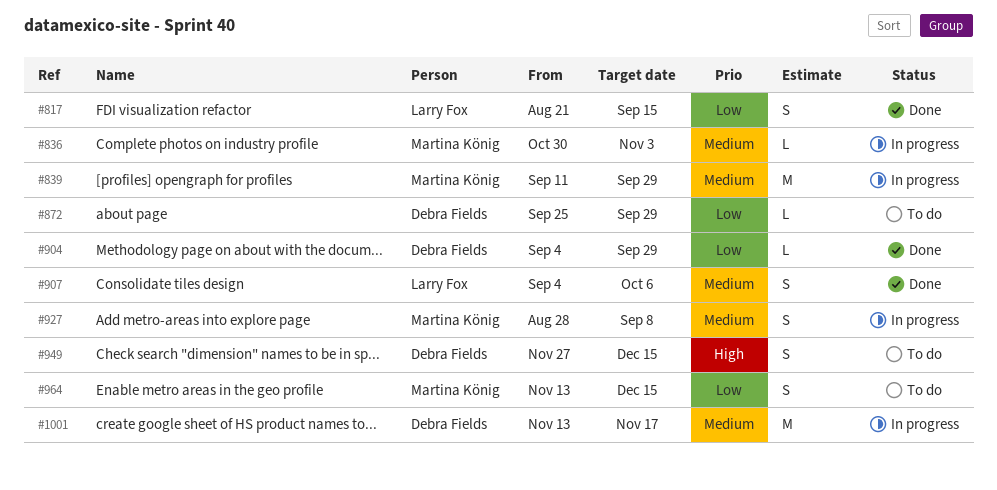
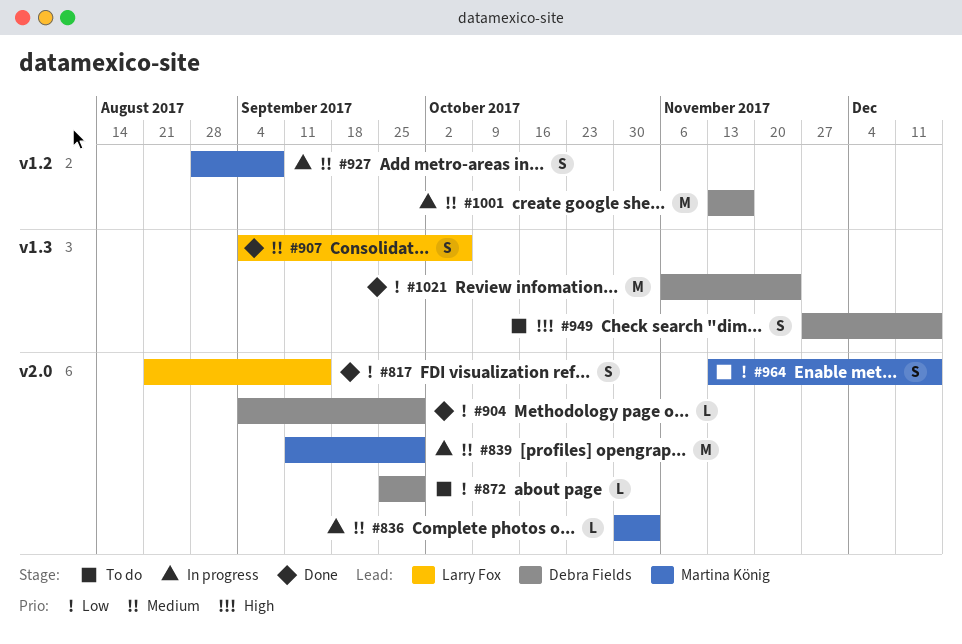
#1021: none -> present

